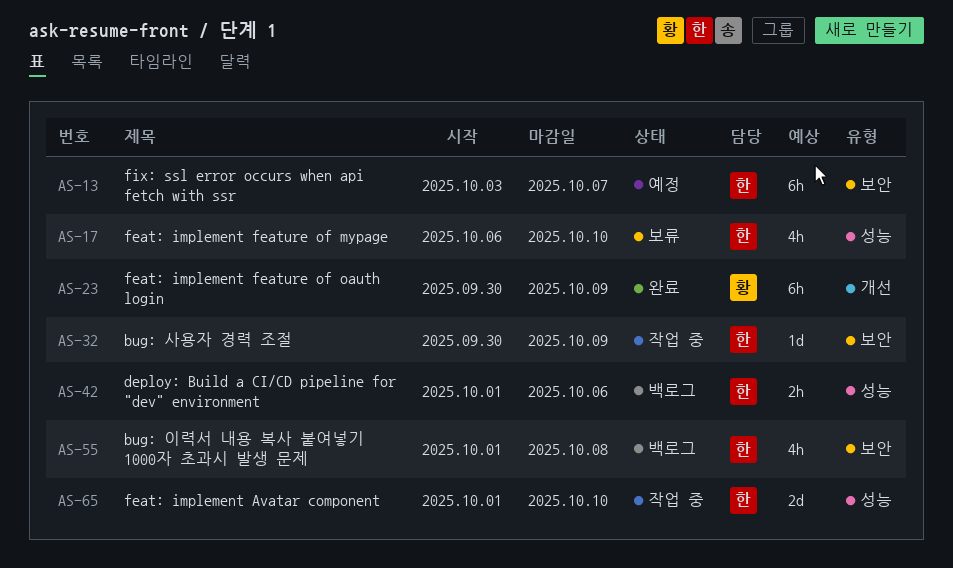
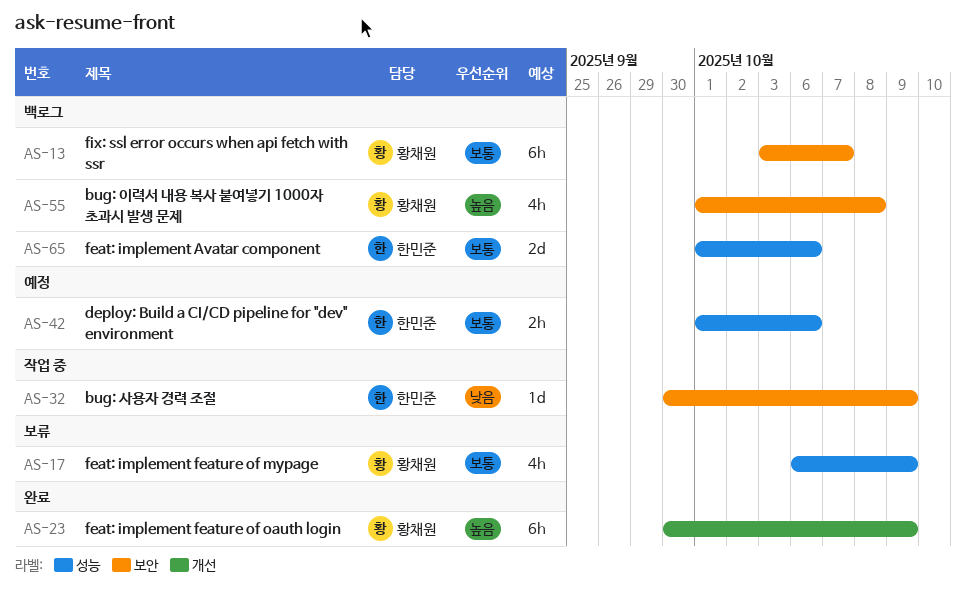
AS-13, status: 예정 -> 백로그
AS-13, owner: 한민준 -> 황채원
AS-17, owner: 한민준 -> 황채원
AS-17, due: Oct 10 -> Oct 9
AS-42, status: 백로그 -> 예정
AS-55, owner: 한민준 -> 황채원
AS-65, status: 작업 중 -> 백로그
AS-65, due: Oct 10 -> Oct 6

